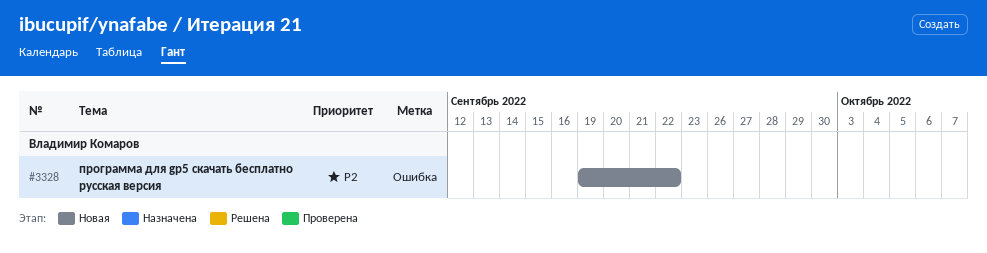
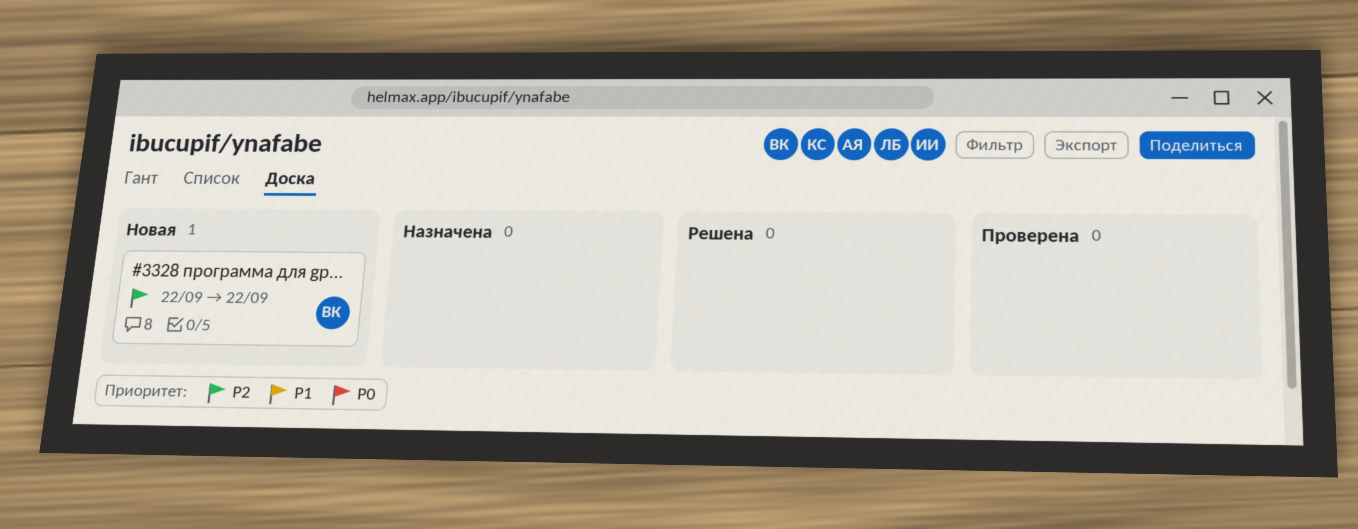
#3328, start: Sep 19 -> Sep 22

